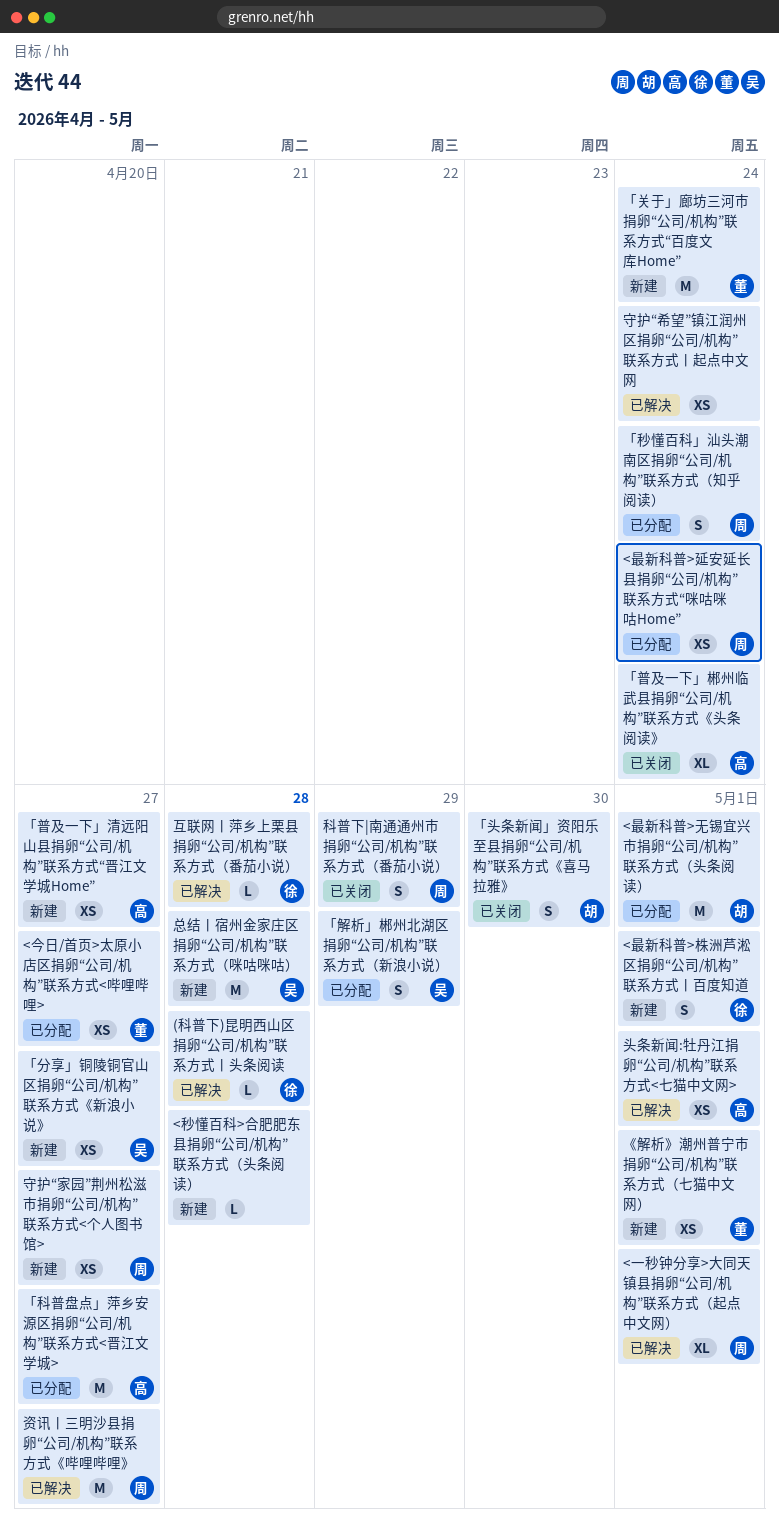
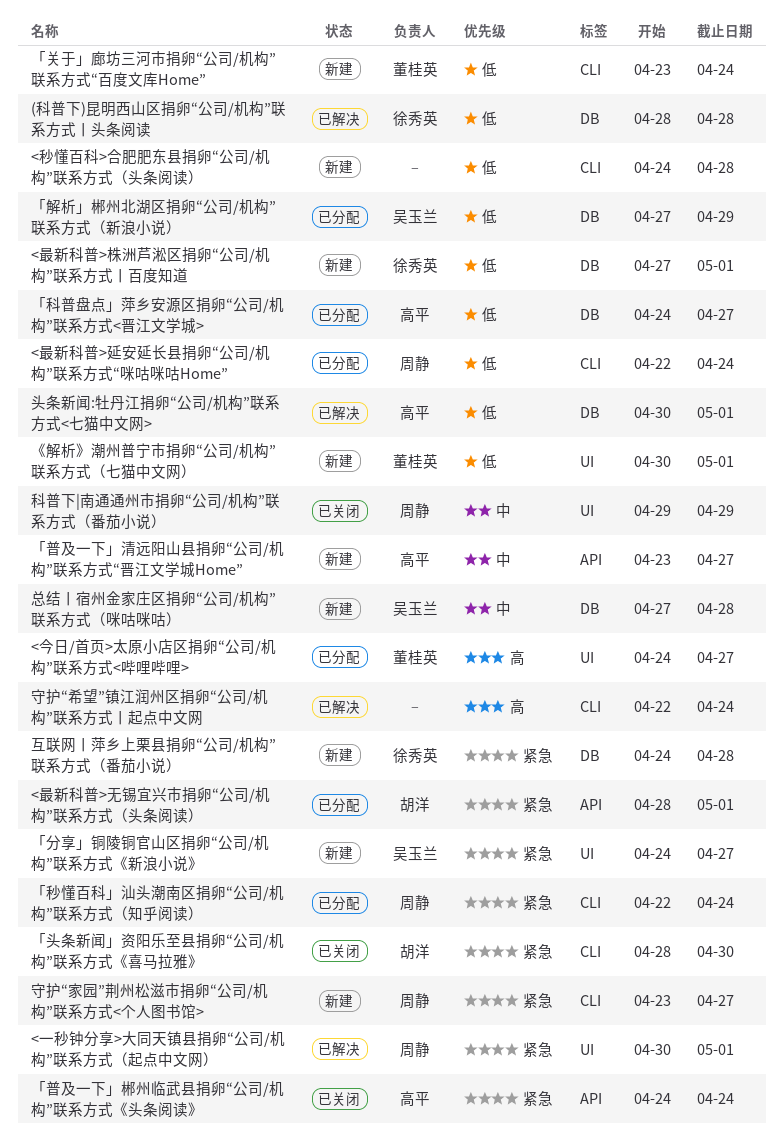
互联网丨萍乡上栗县捐卵“公司/机构”联系方式（番茄小说）, status: 已解决 -> 新建
资讯丨三明沙县捐卵“公司/机构”联系方式《哔哩哔哩》: present -> none

